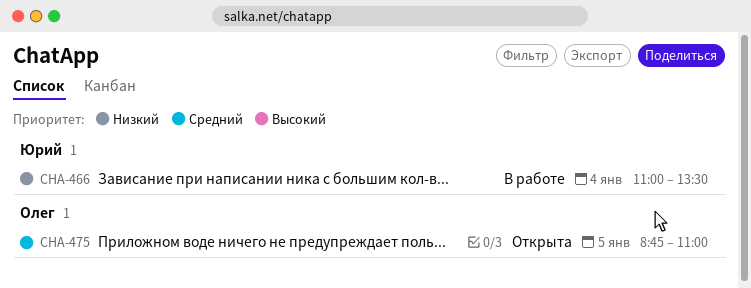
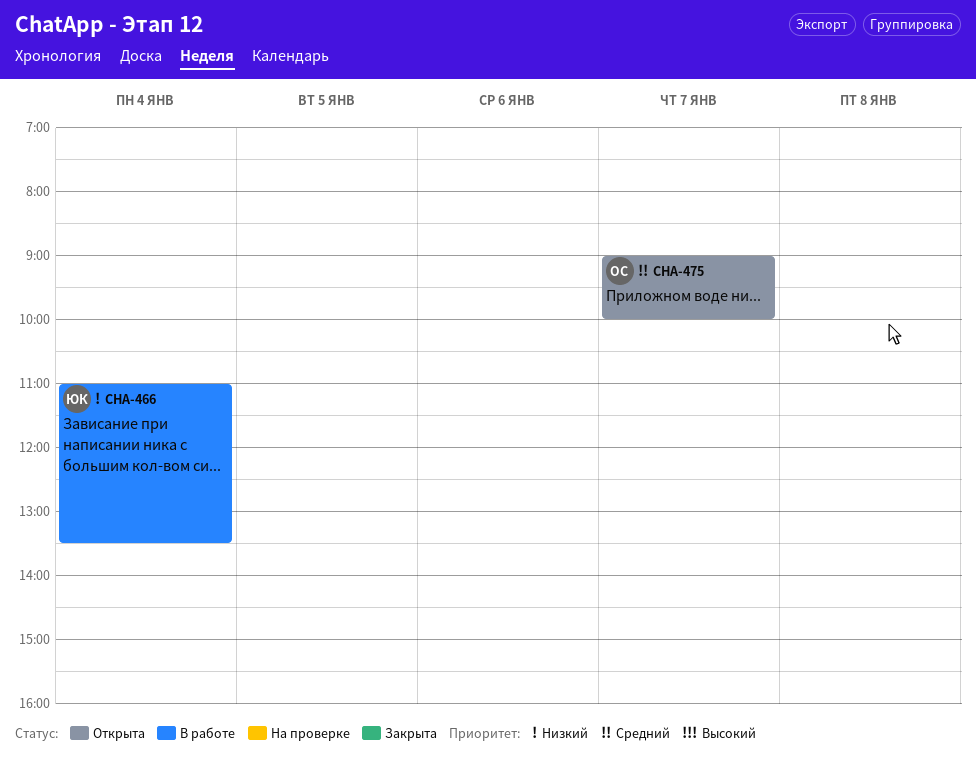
CHA-475, day: Jan 5 -> Jan 7
CHA-475, begins: 08:45 -> 09:00
CHA-475, ends: 11:00 -> 10:00

